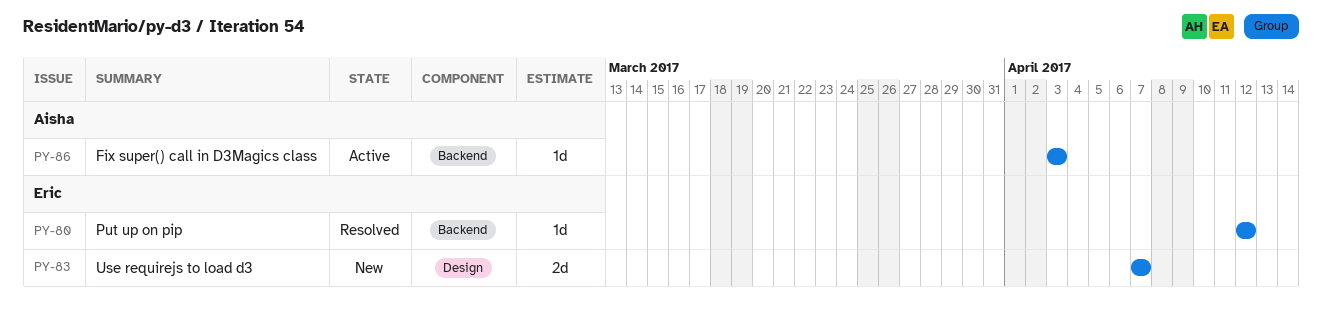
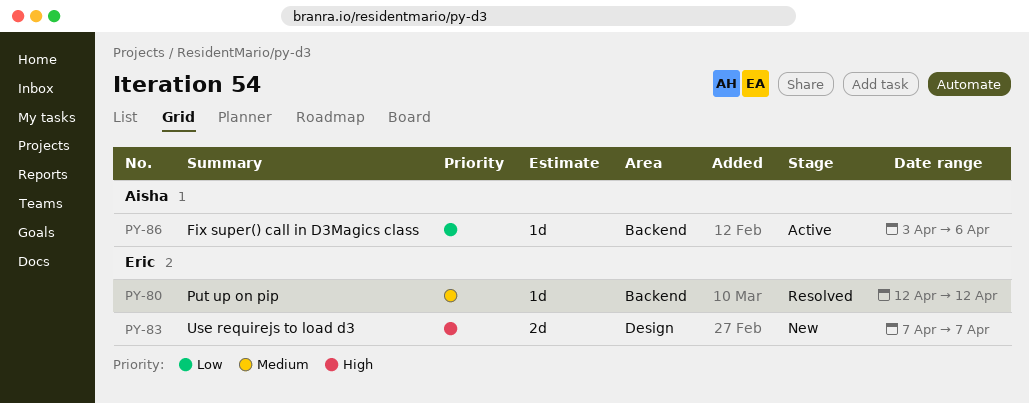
PY-86, due: Apr 3 -> Apr 6

